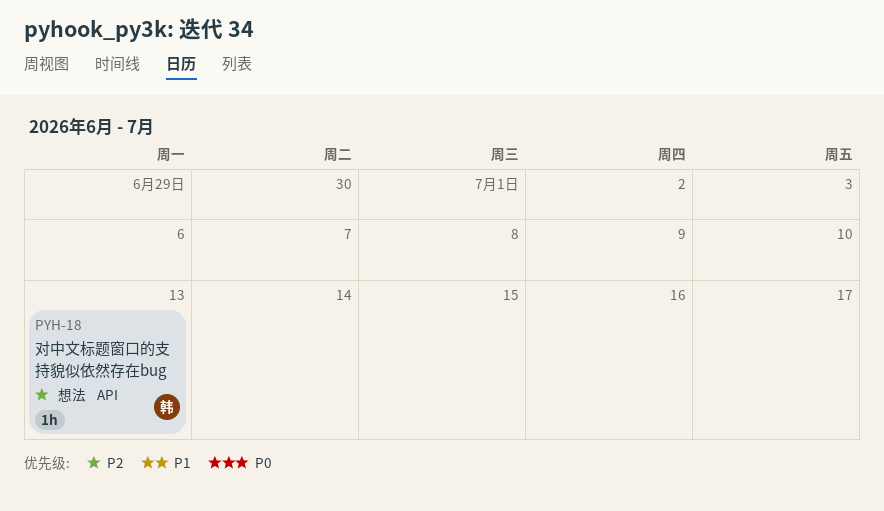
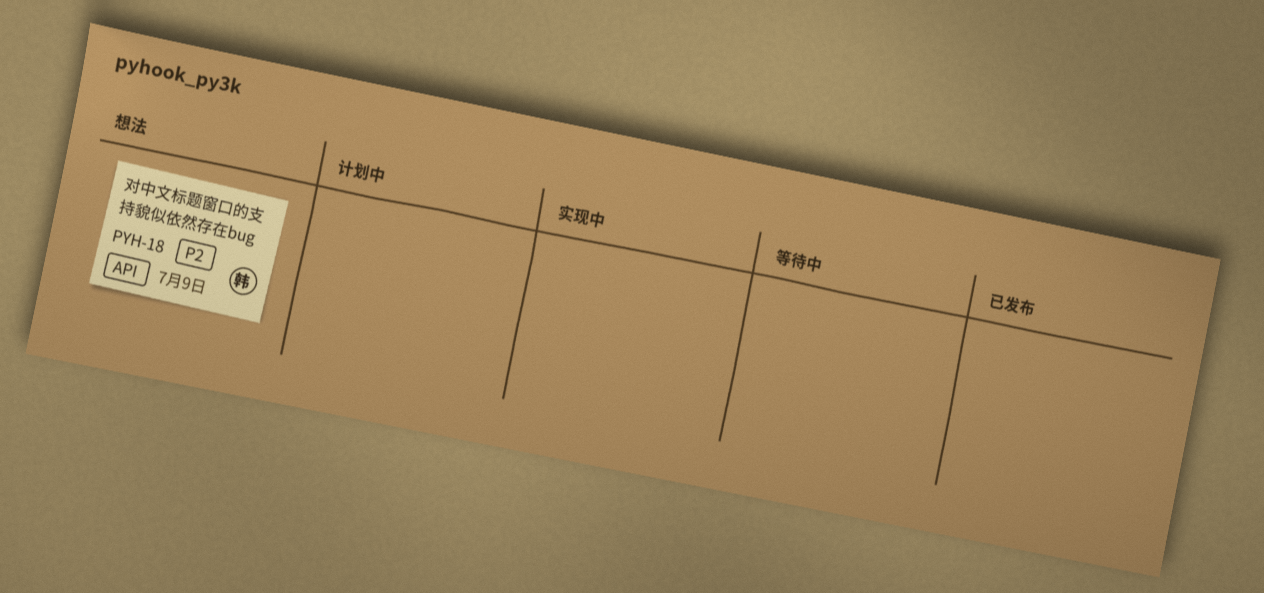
PYH-18, due: Jul 13 -> Jul 9

